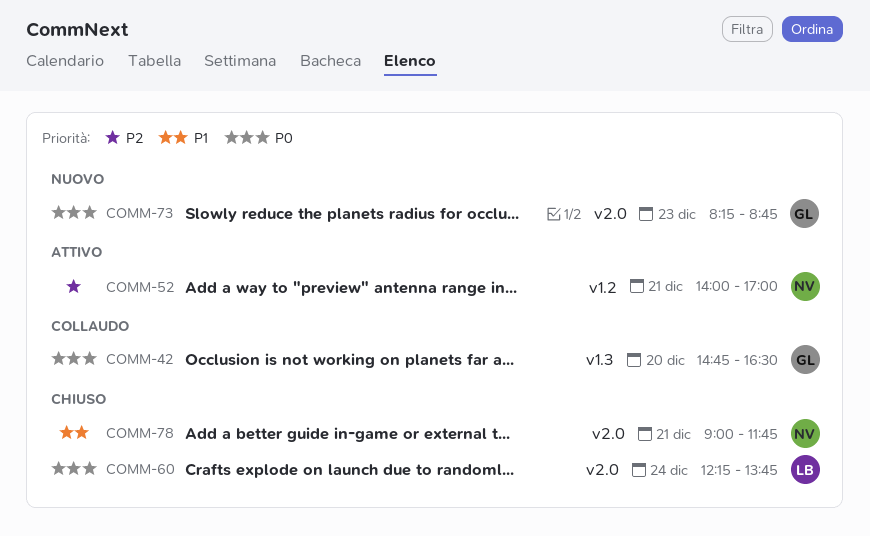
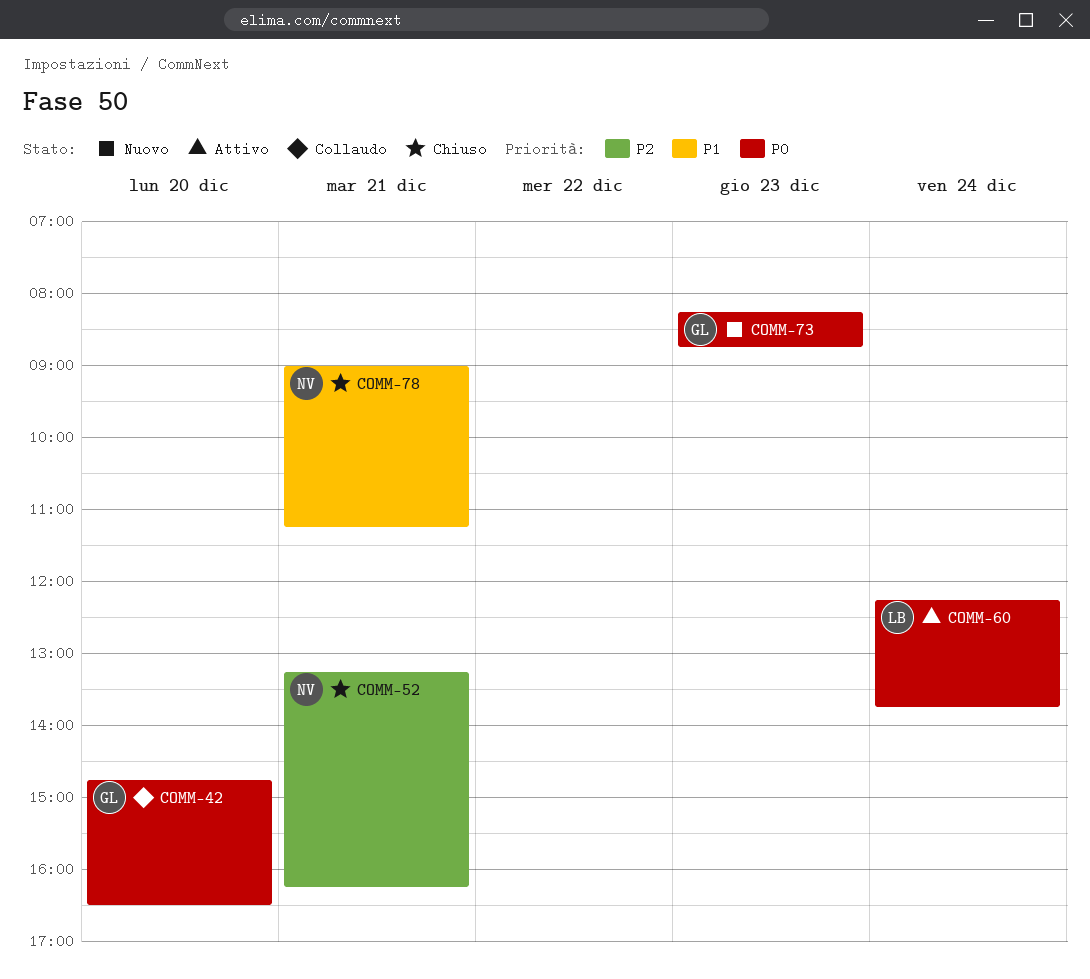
COMM-52, status: Attivo -> Chiuso
COMM-52, begins: 14:00 -> 13:15
COMM-52, ends: 17:00 -> 16:15
COMM-60, status: Chiuso -> Attivo
COMM-78, ends: 11:45 -> 11:15

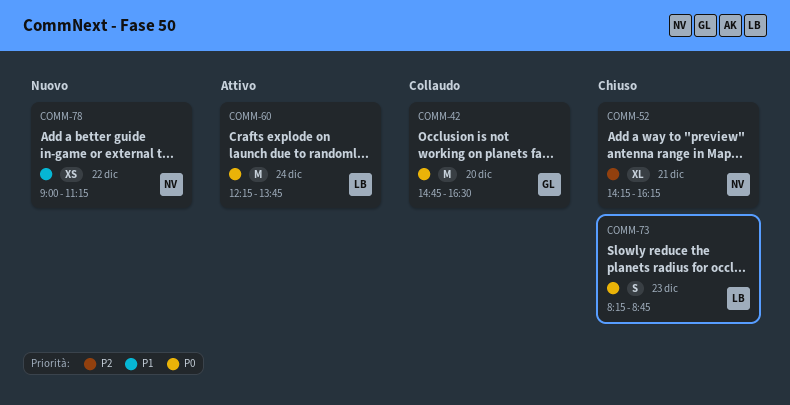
COMM-52, begins: 13:15 -> 14:15
COMM-73, status: Nuovo -> Chiuso
COMM-73, owner: GL -> LB
COMM-78, status: Chiuso -> Nuovo
COMM-78, day: Dec 21 -> Dec 22

